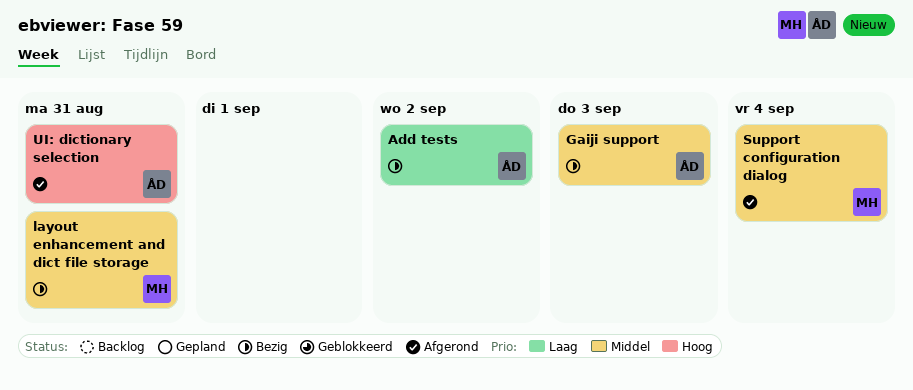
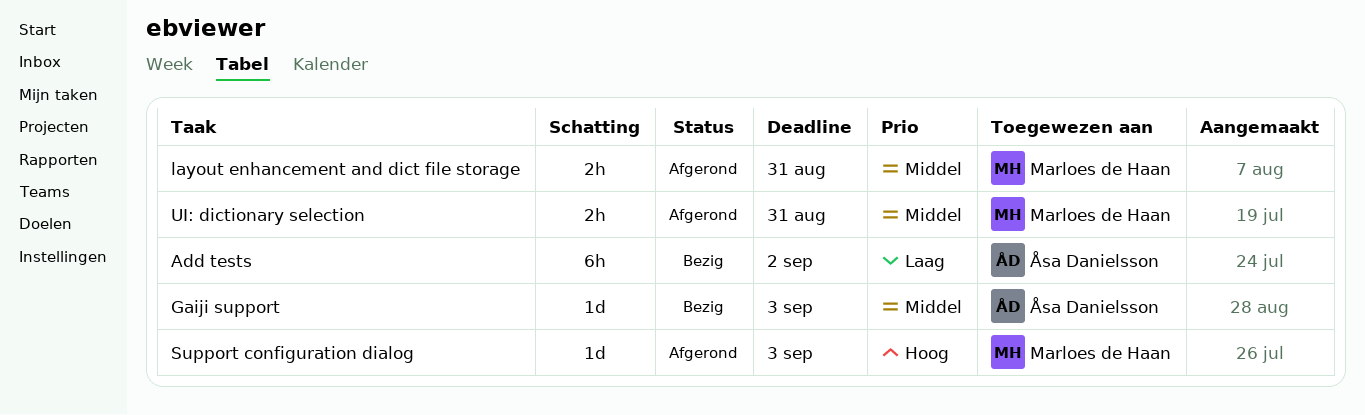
layout enhancement and dict file storage, status: Bezig -> Afgerond
Support configuration dialog, priority: Middel -> Hoog
Support configuration dialog, due: Sep 4 -> Sep 3
UI: dictionary selection, owner: Åsa Danielsson -> Marloes de Haan
UI: dictionary selection, priority: Hoog -> Middel

